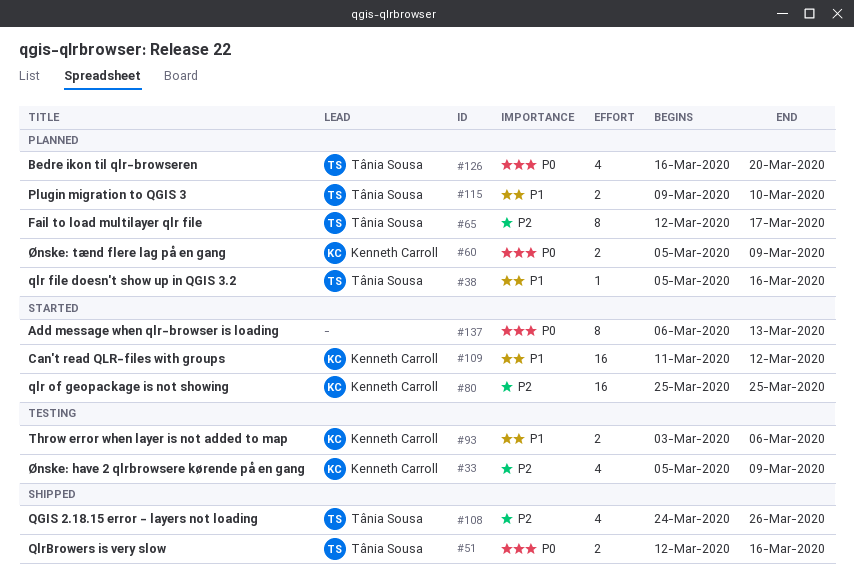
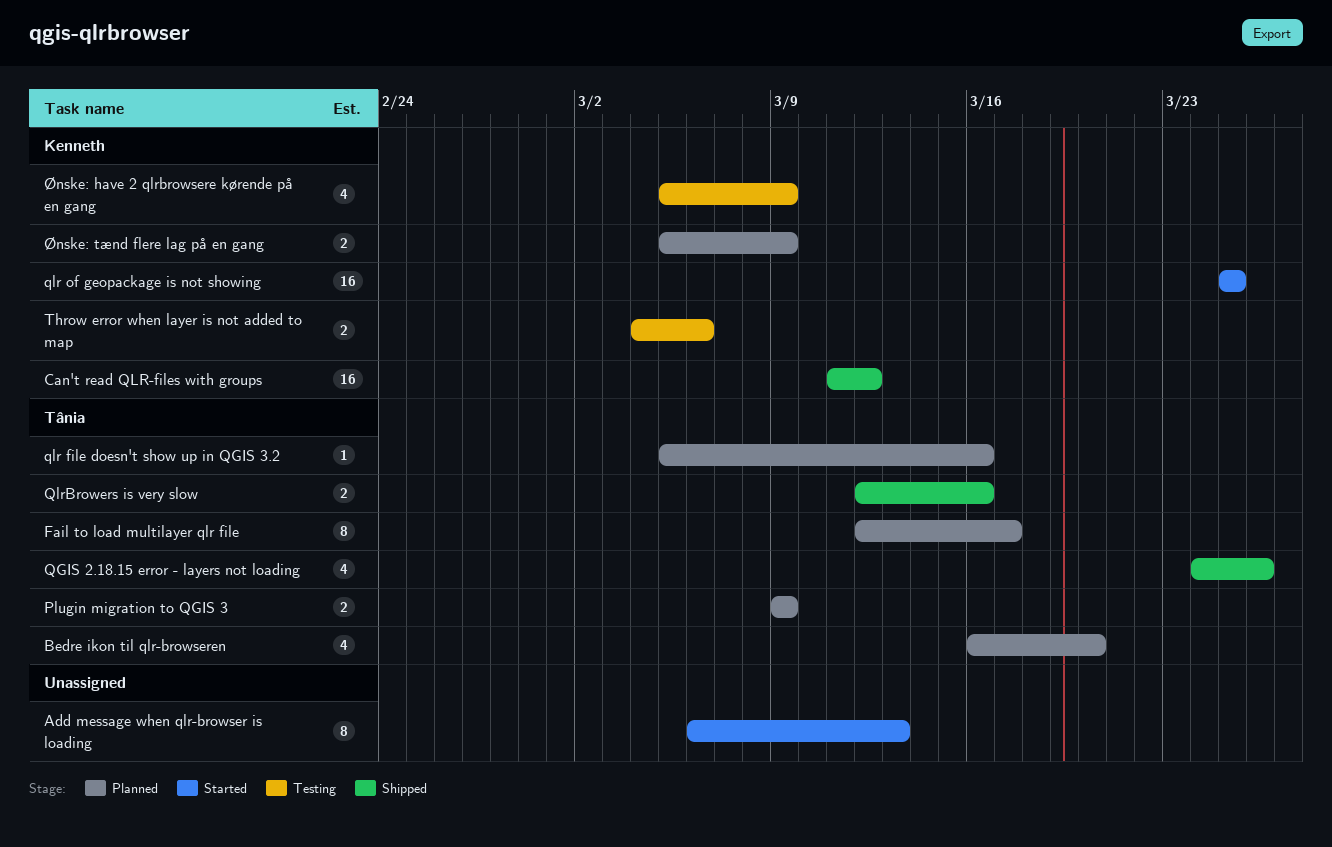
Can't read QLR-files with groups, status: Started -> Shipped
Plugin migration to QGIS 3, due: Mar 10 -> Mar 9
Throw error when layer is not added to map, start: Mar 3 -> Mar 4

